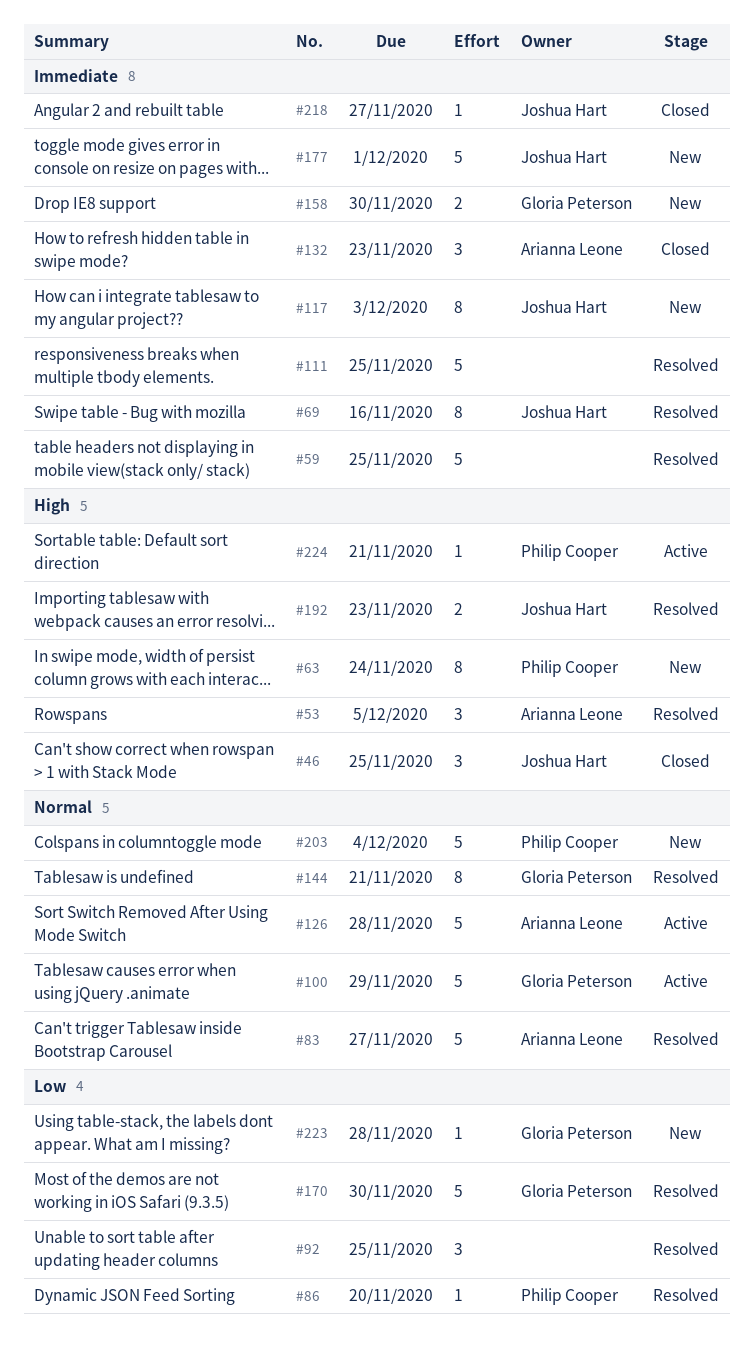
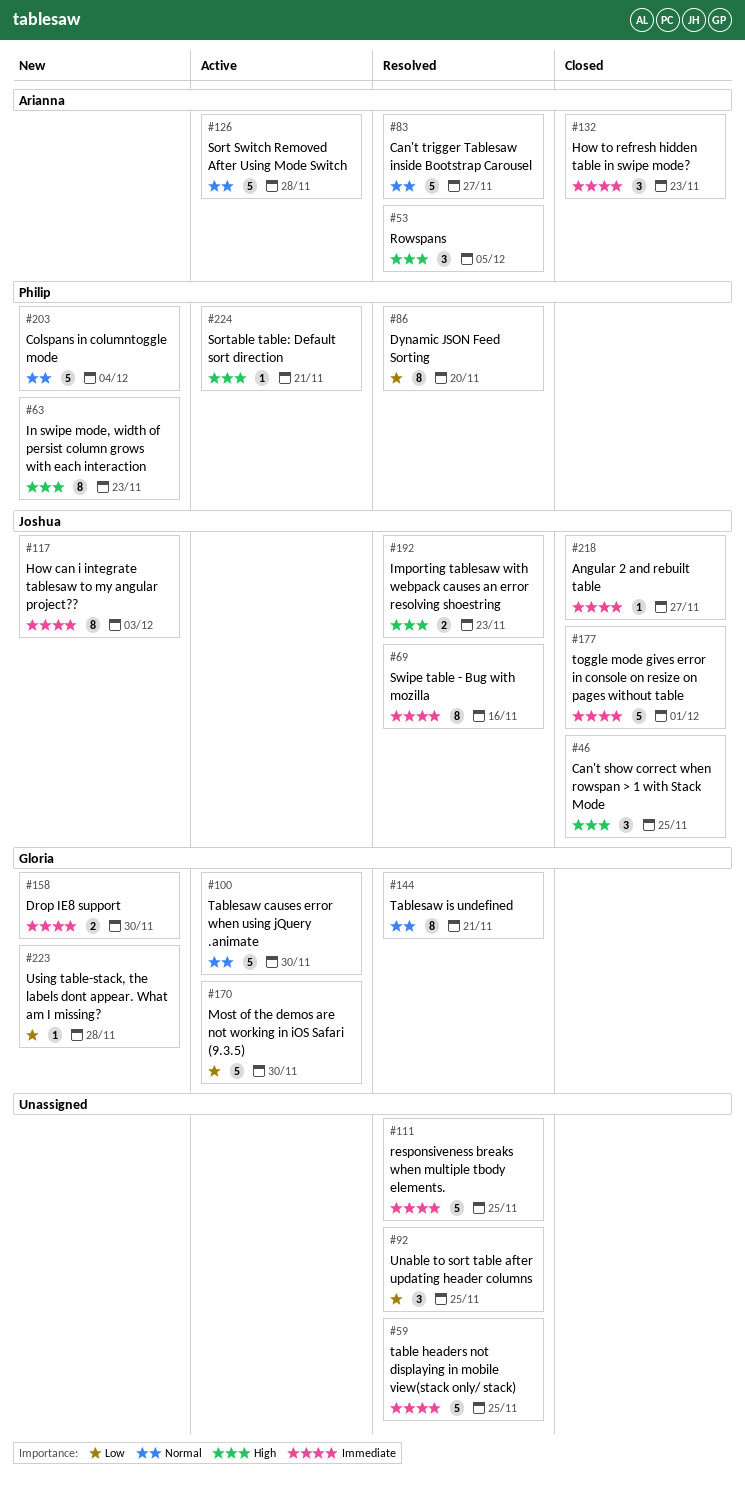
#63, due: Nov 24 -> Nov 23
#86, estimate: 1 -> 8
#100, due: Nov 29 -> Nov 30
#170, status: Resolved -> Active
#177, status: New -> Closed

